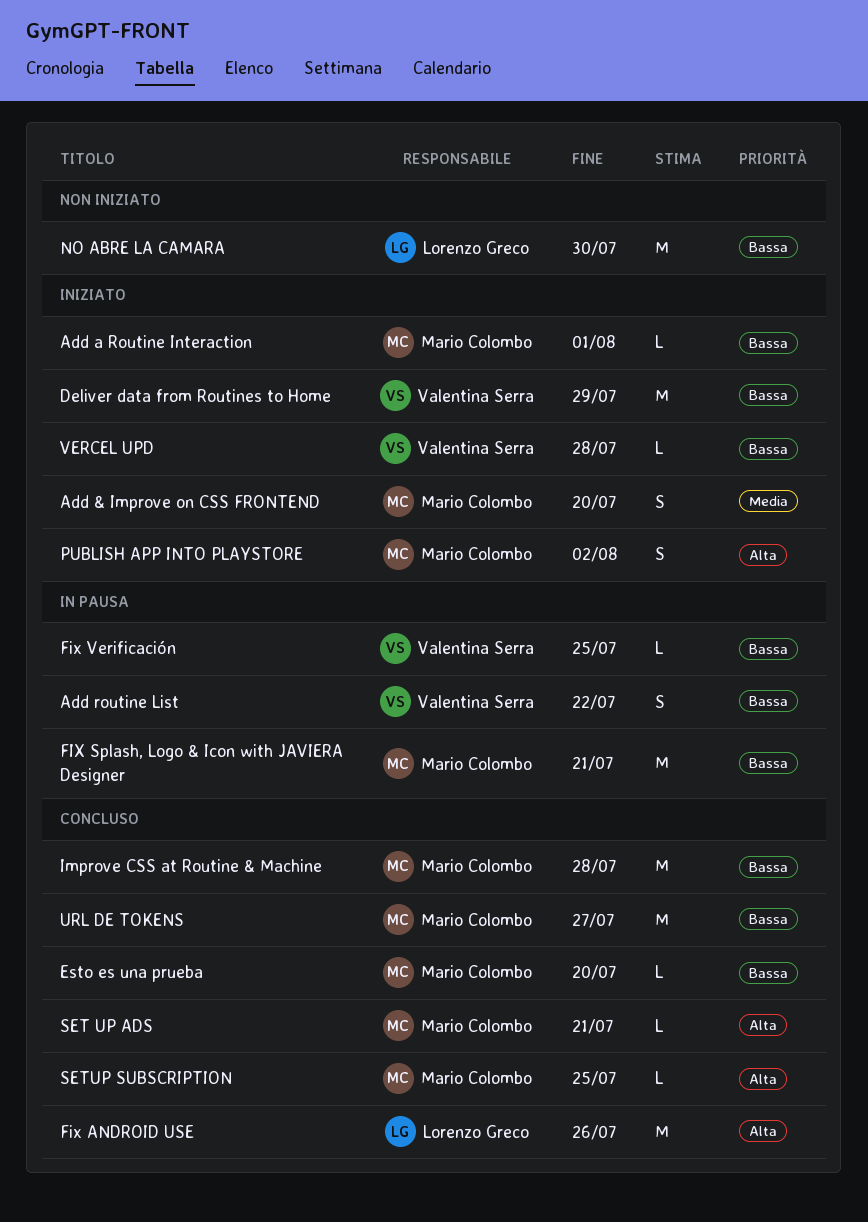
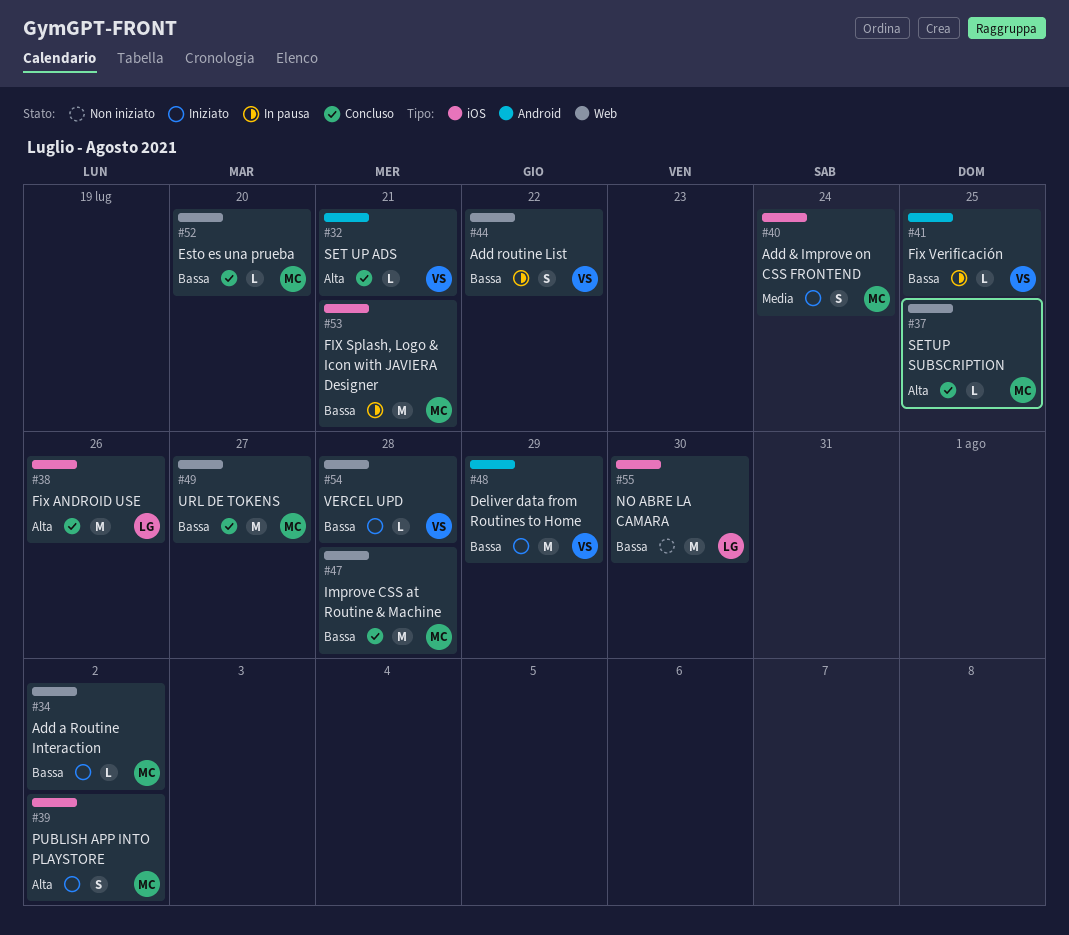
Add & Improve on CSS FRONTEND, due: Jul 20 -> Jul 24
Add a Routine Interaction, due: Aug 1 -> Aug 2
SET UP ADS, owner: Mario Colombo -> Valentina Serra

